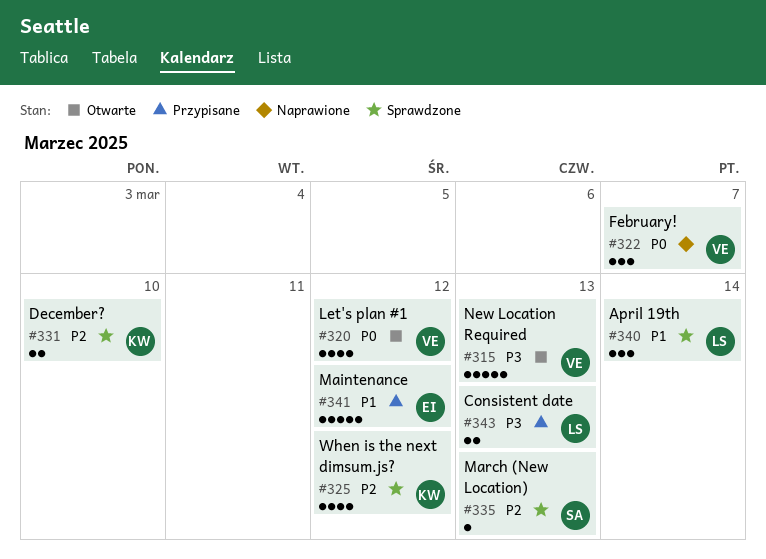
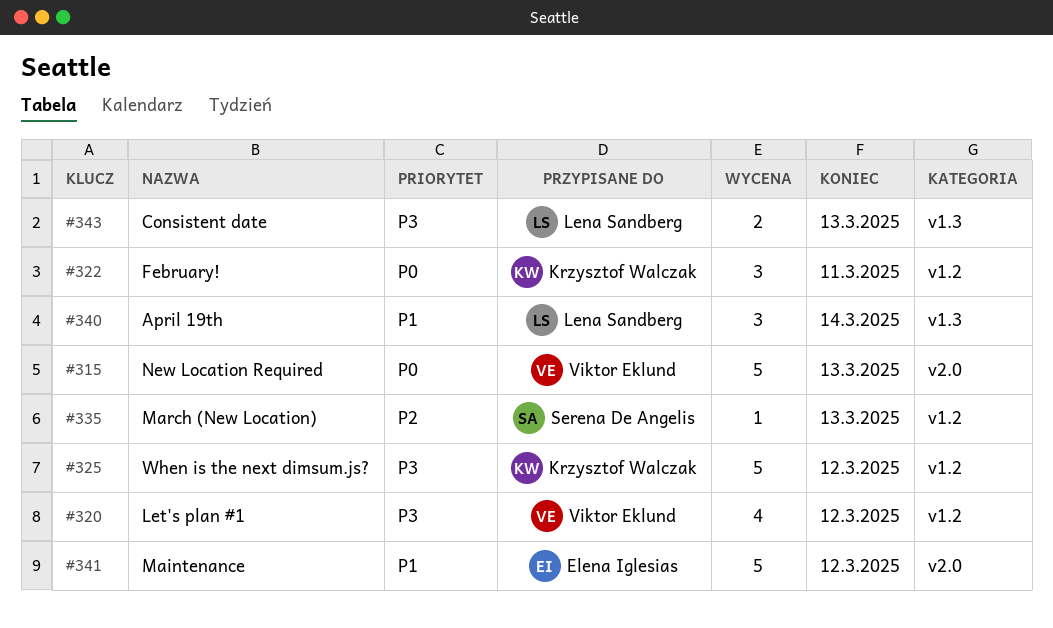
#315, priority: P3 -> P0
#320, priority: P0 -> P3
#322, owner: Viktor Eklund -> Krzysztof Walczak
#322, due: Mar 7 -> Mar 11
#325, priority: P2 -> P3
#325, estimate: 4 -> 5
#331: present -> none

